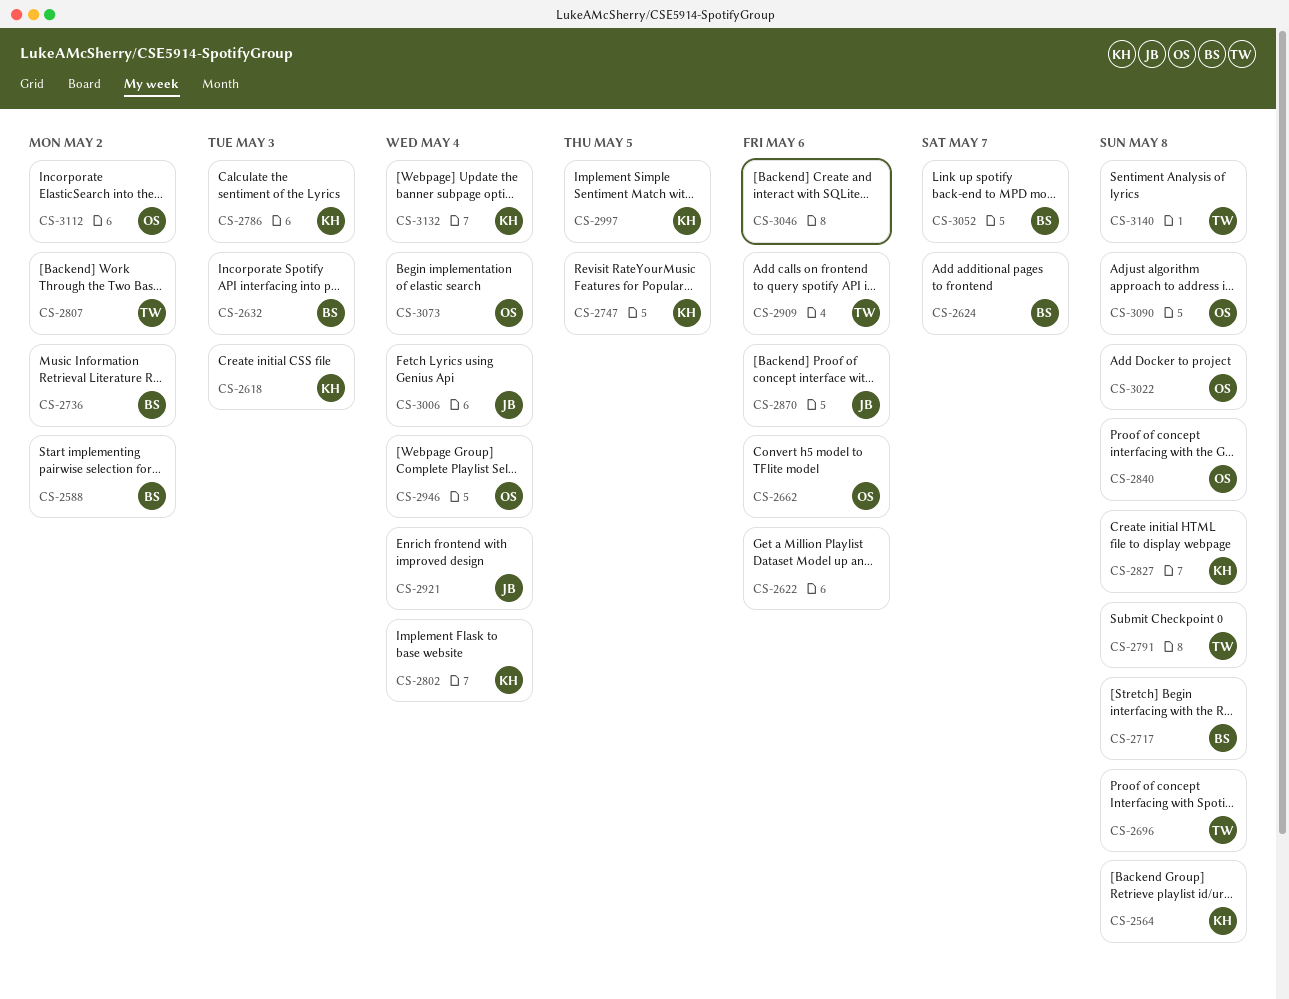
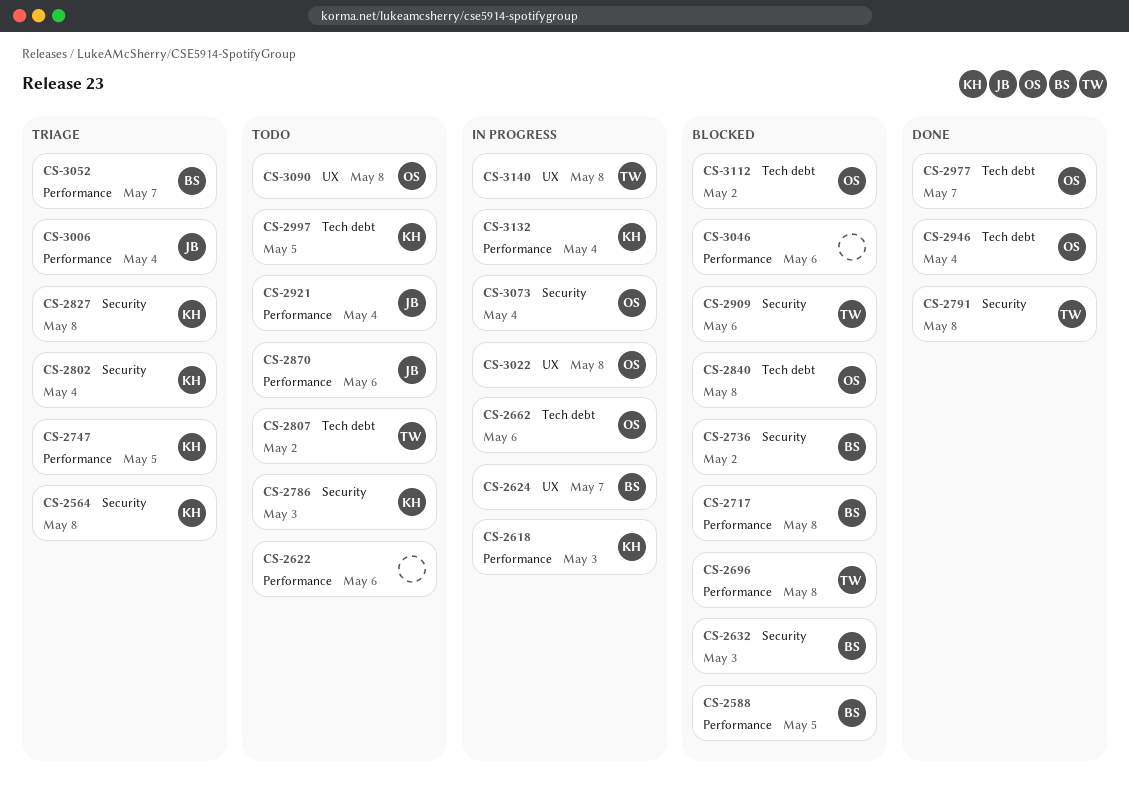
CS-2588, due: May 2 -> May 5
CS-2977: none -> present

